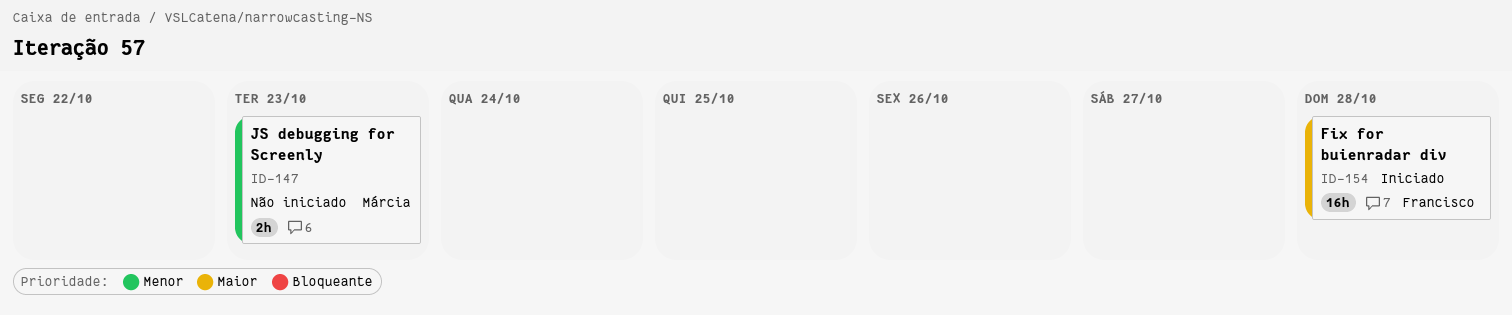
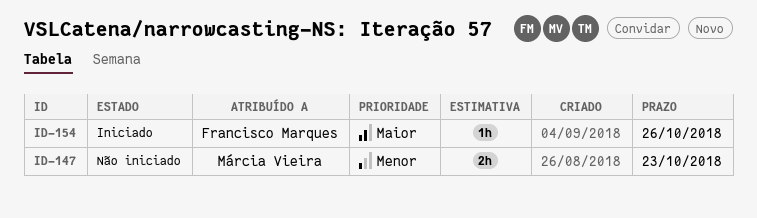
ID-154, estimate: 16h -> 1h
ID-154, due: Oct 28 -> Oct 26

